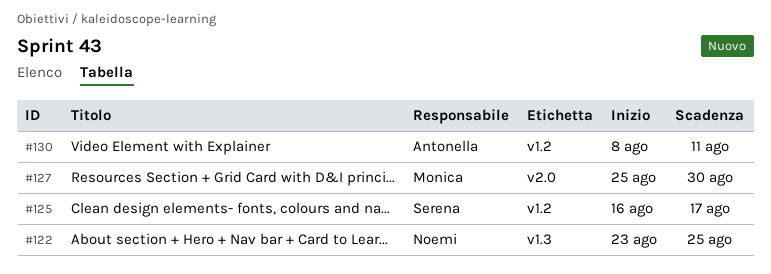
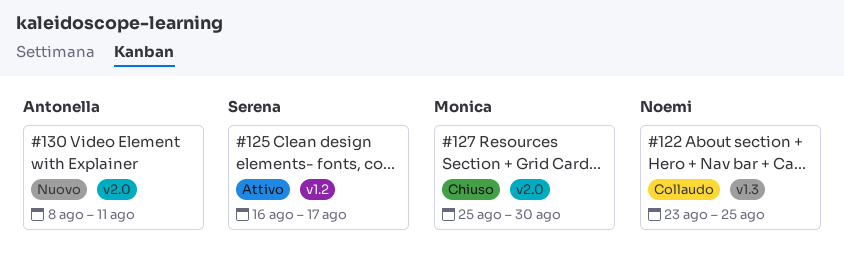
#130, label: v1.2 -> v2.0

